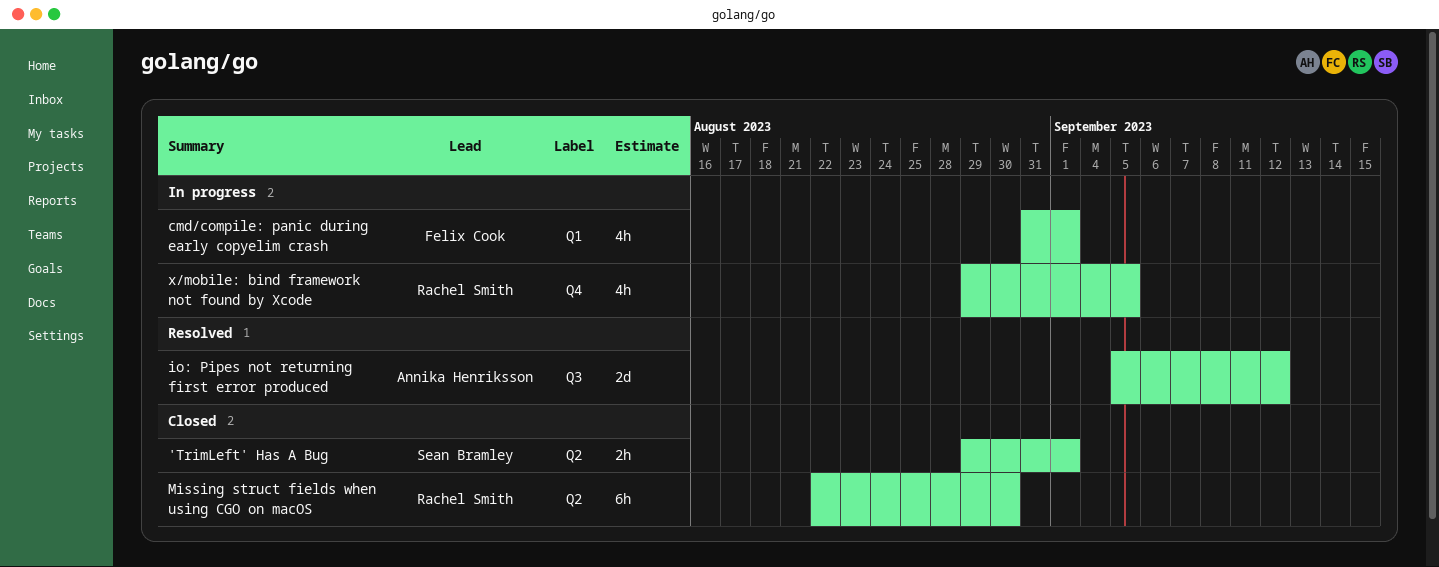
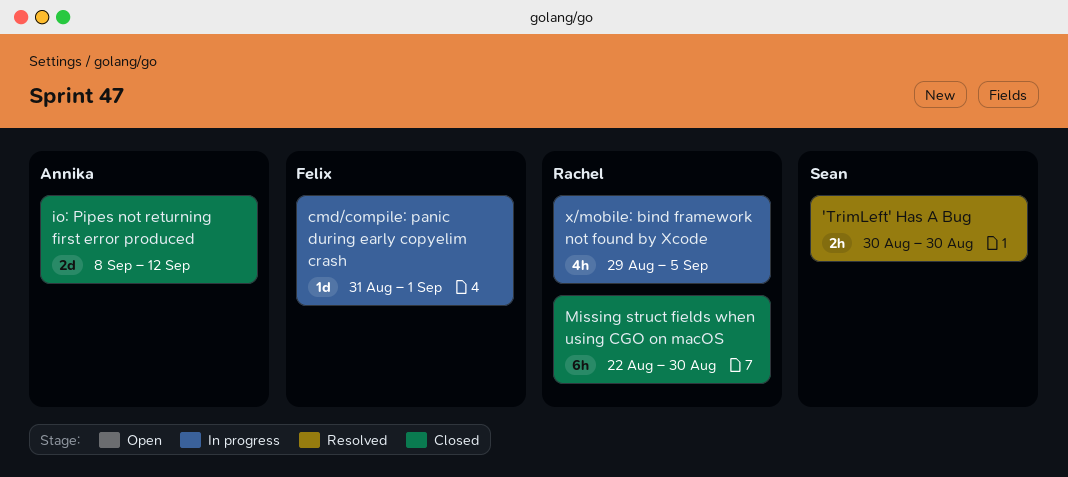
'TrimLeft' Has A Bug, status: Closed -> Resolved
'TrimLeft' Has A Bug, start: Aug 29 -> Aug 30
'TrimLeft' Has A Bug, due: Sep 1 -> Aug 30
cmd/compile: panic during early copyelim crash, estimate: 4h -> 1d
io: Pipes not returning first error produced, status: Resolved -> Closed
io: Pipes not returning first error produced, start: Sep 5 -> Sep 8

